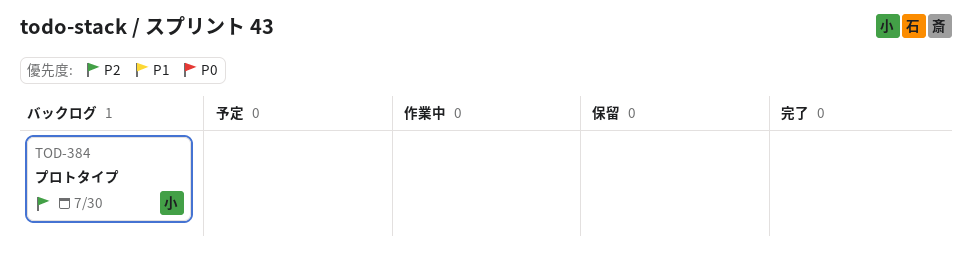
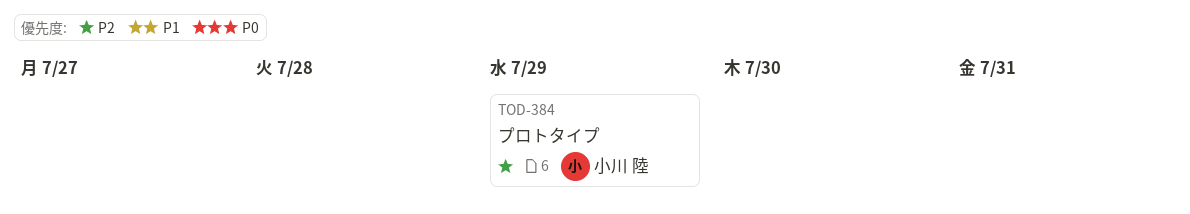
TOD-384, due: Jul 30 -> Jul 29

